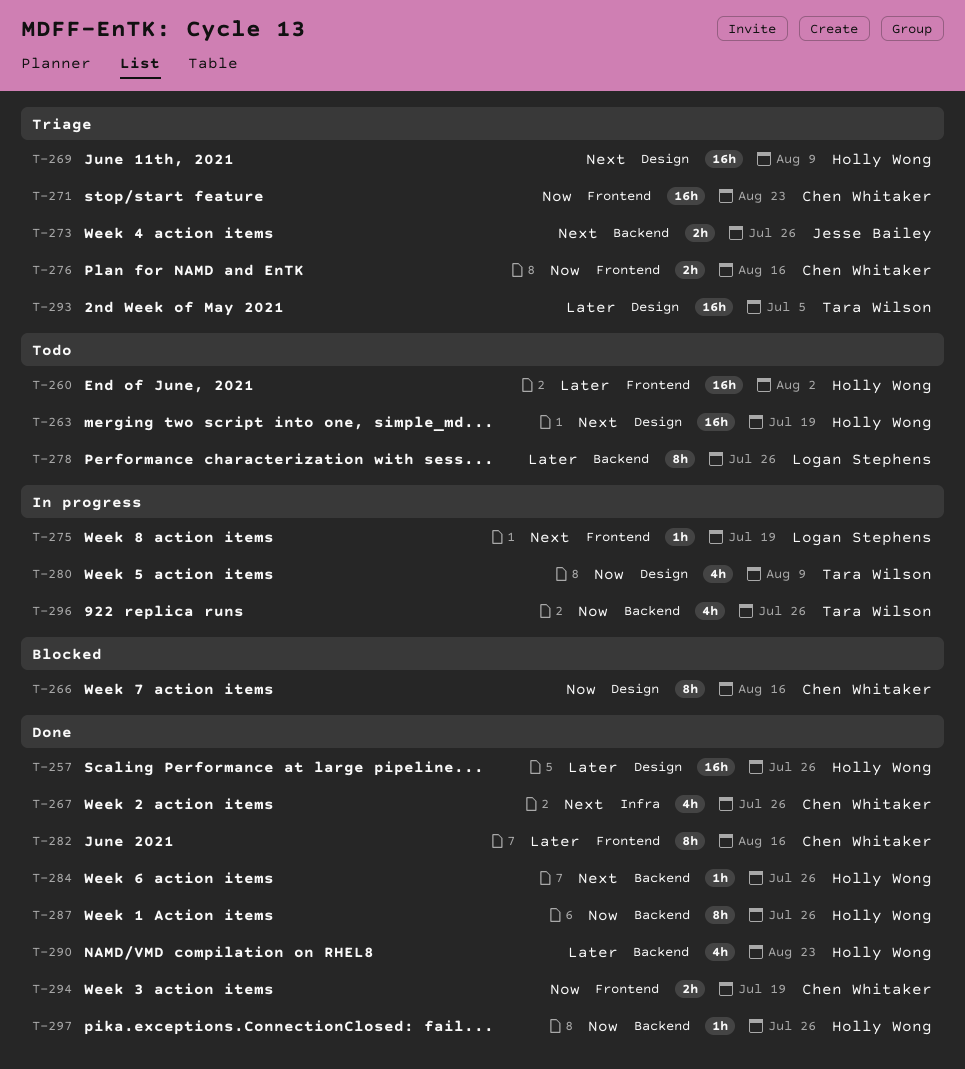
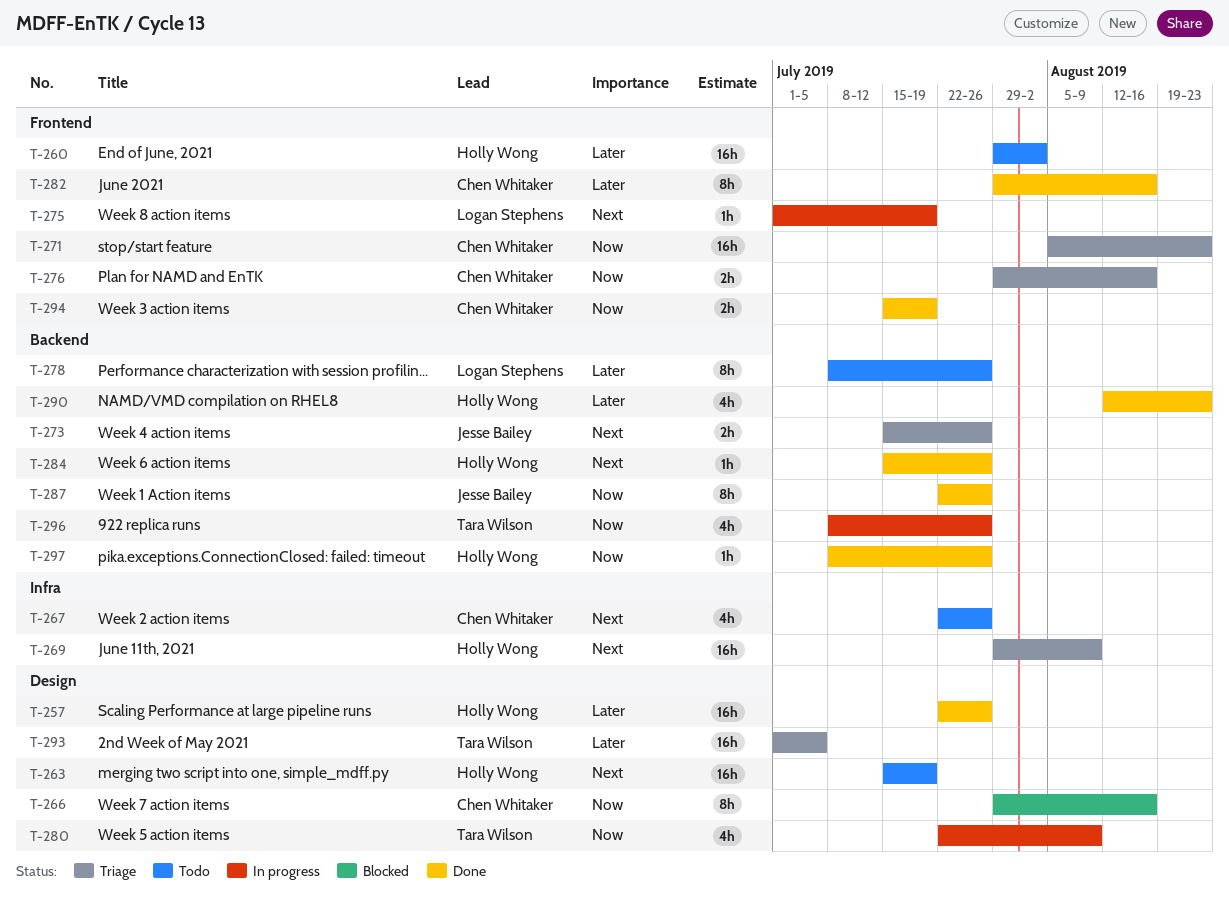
T-267, status: Done -> Todo
T-269, label: Design -> Infra
T-287, owner: Holly Wong -> Jesse Bailey

